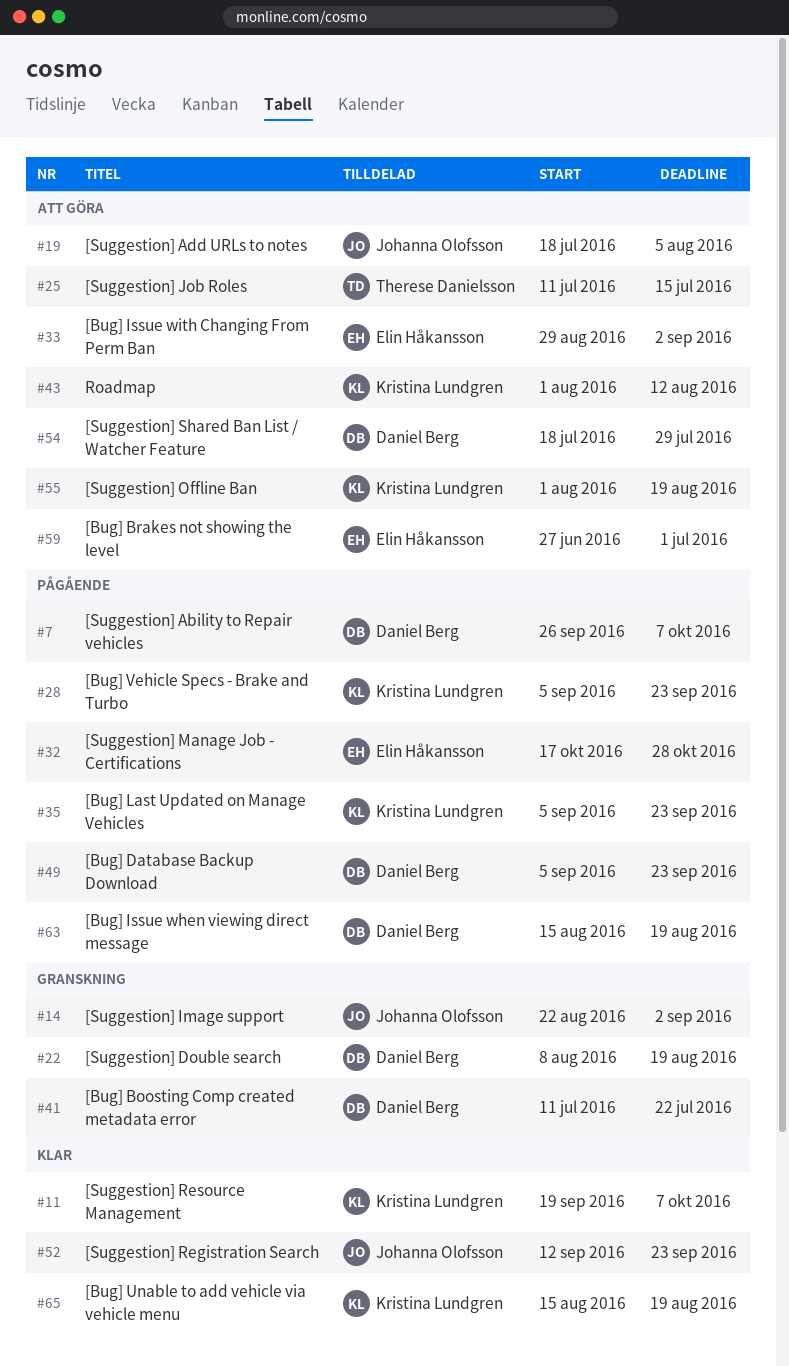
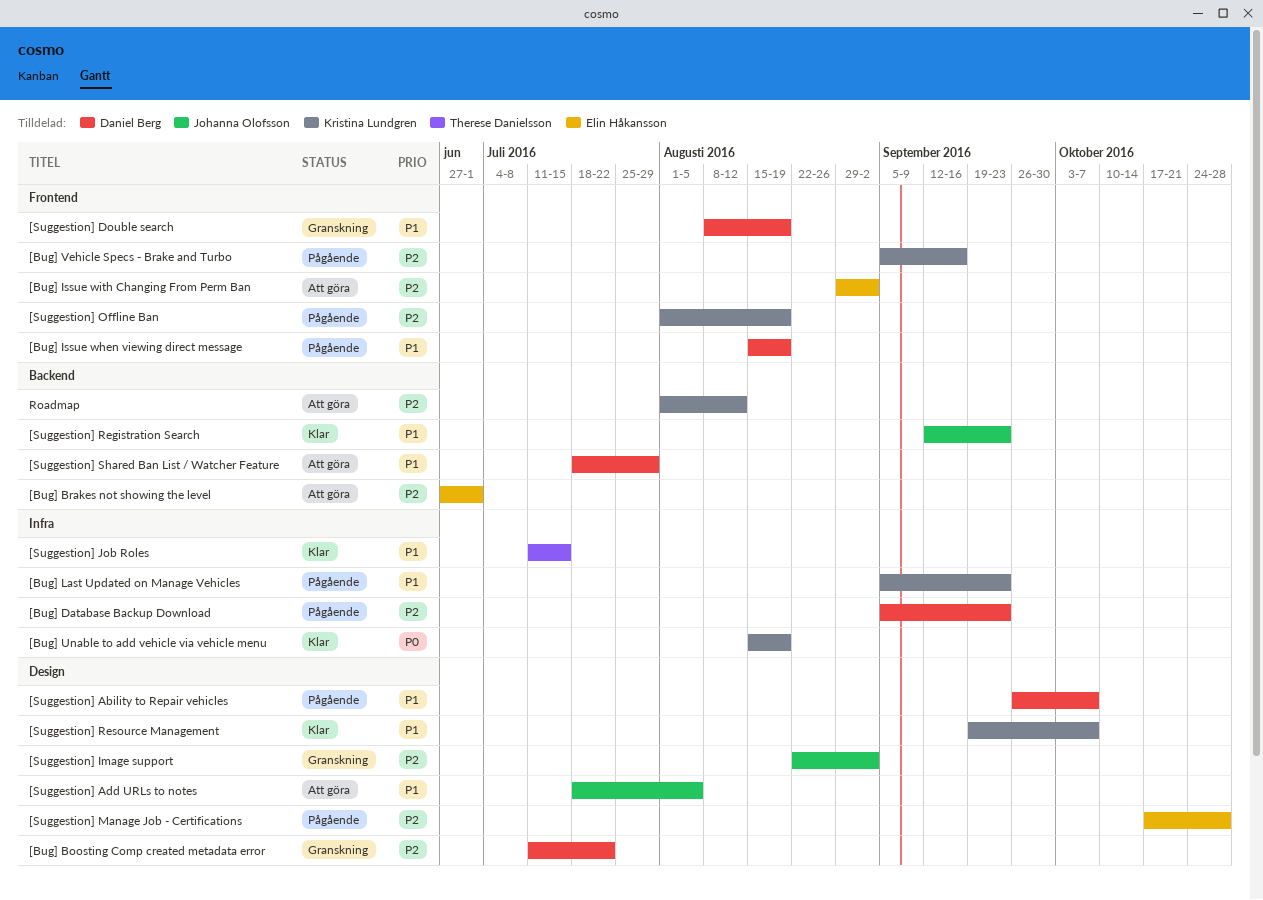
[Bug] Vehicle Specs - Brake and Turbo, due: Sep 23 -> Sep 16
[Suggestion] Job Roles, status: Att göra -> Klar
[Suggestion] Offline Ban, status: Att göra -> Pågående

